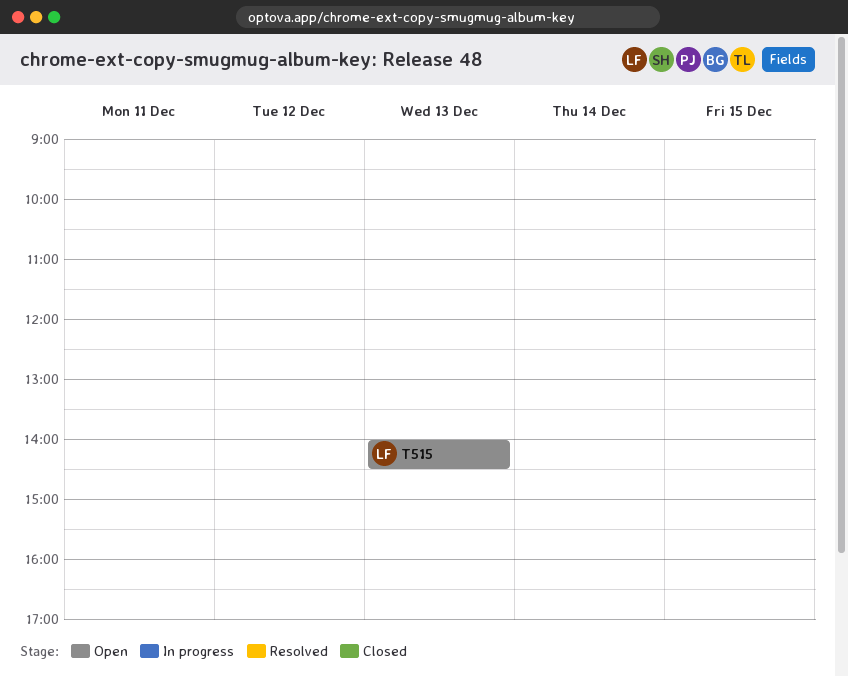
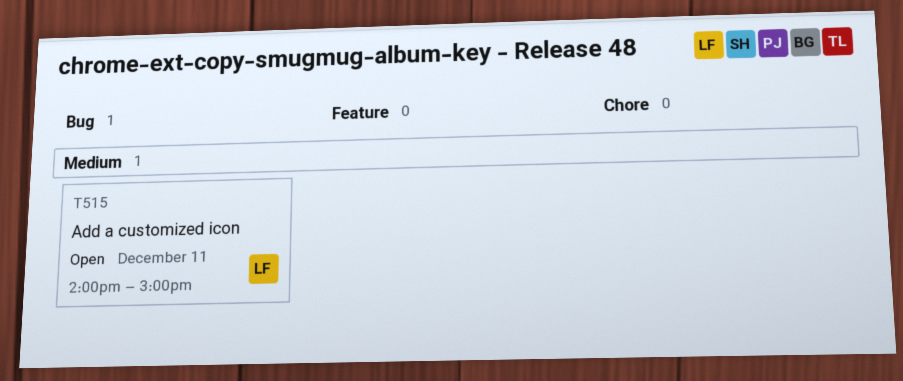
T515, day: Dec 13 -> Dec 11
T515, ends: 14:30 -> 15:00

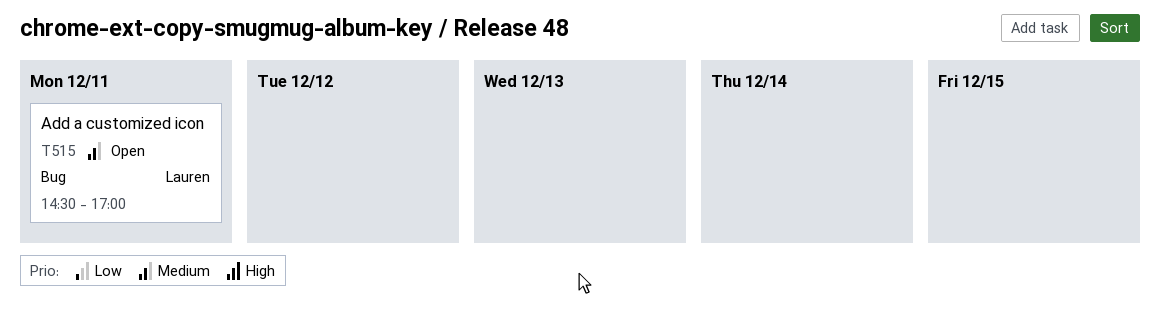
T515, begins: 14:00 -> 14:30
T515, ends: 15:00 -> 17:00

